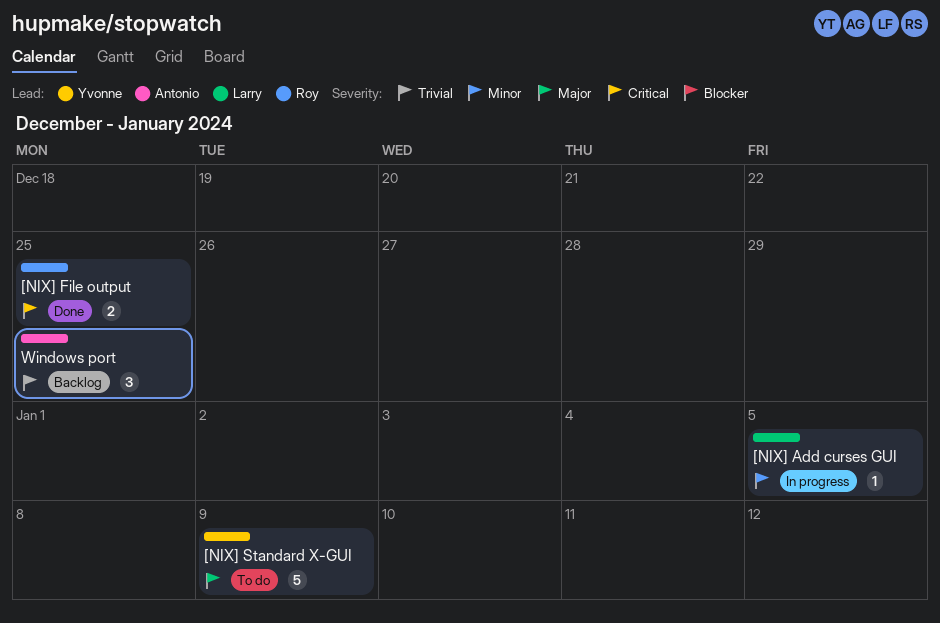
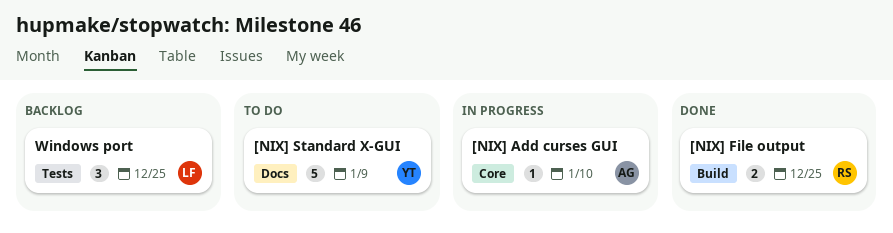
[NIX] Add curses GUI, owner: Larry -> Antonio
[NIX] Add curses GUI, due: Jan 5 -> Jan 10
Windows port, owner: Antonio -> Larry

